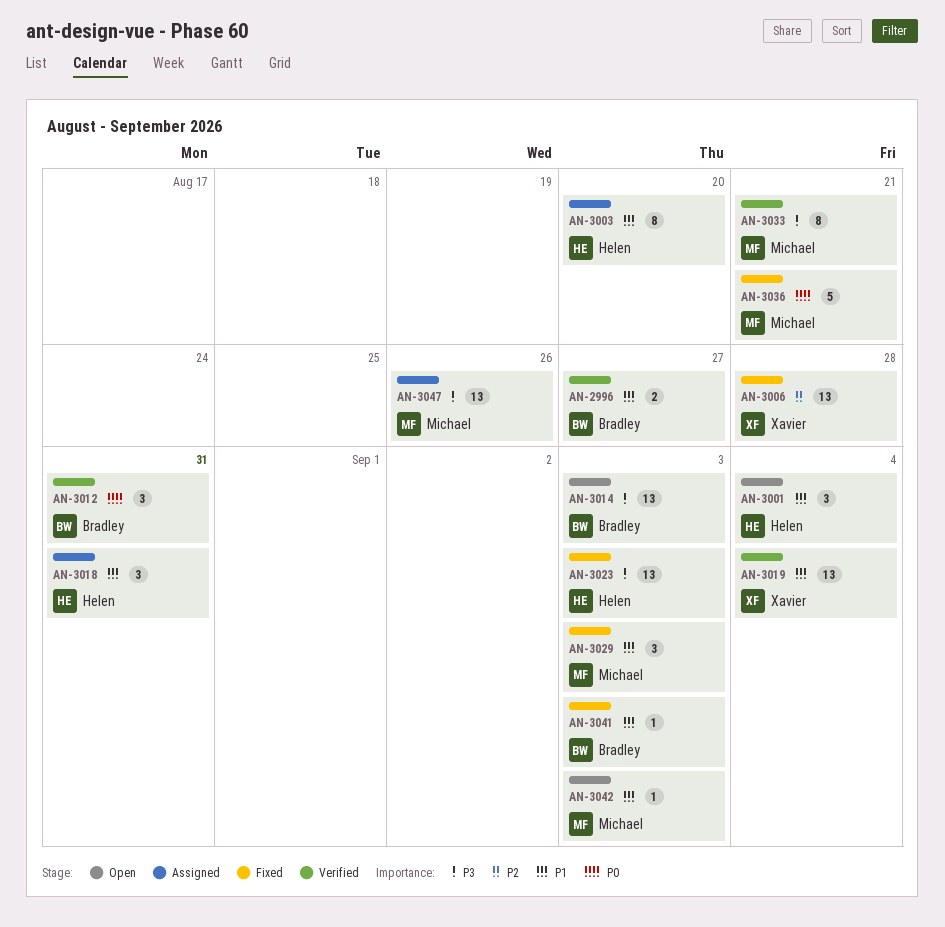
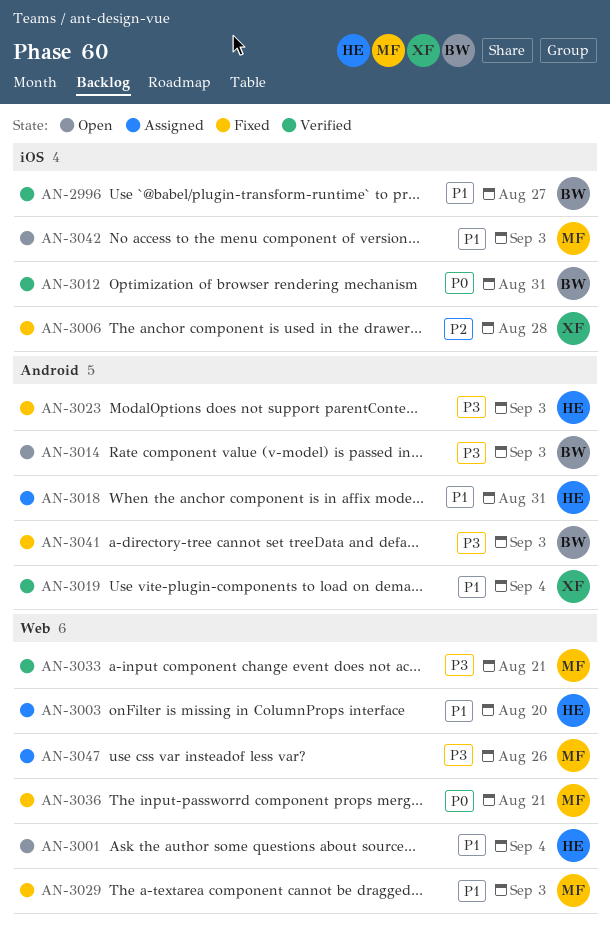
AN-3041, priority: P1 -> P3

